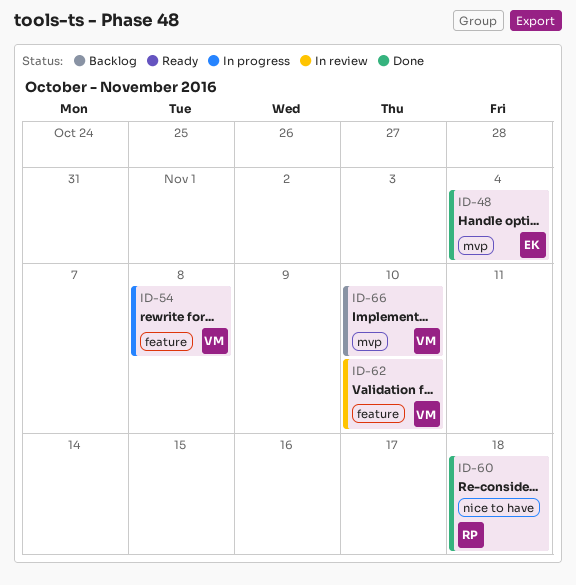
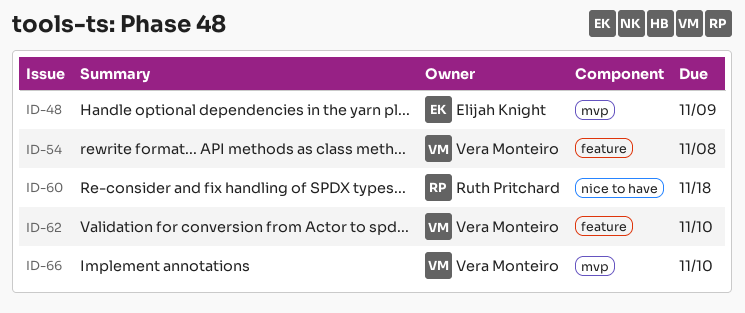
ID-48, due: Nov 4 -> Nov 9

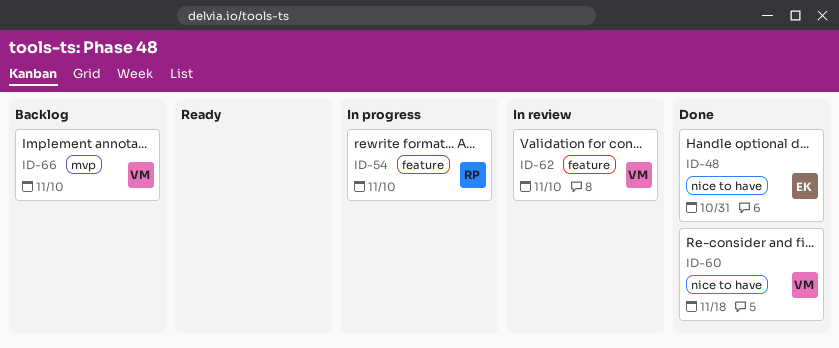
ID-48, label: mvp -> nice to have
ID-48, due: Nov 9 -> Oct 31
ID-54, owner: Vera Monteiro -> Ruth Pritchard
ID-54, due: Nov 8 -> Nov 10
ID-60, owner: Ruth Pritchard -> Vera Monteiro

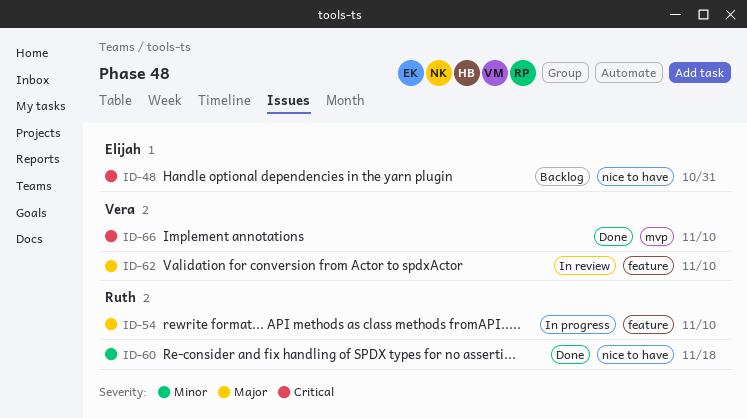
ID-48, status: Done -> Backlog
ID-60, owner: Vera -> Ruth
ID-66, status: Backlog -> Done

